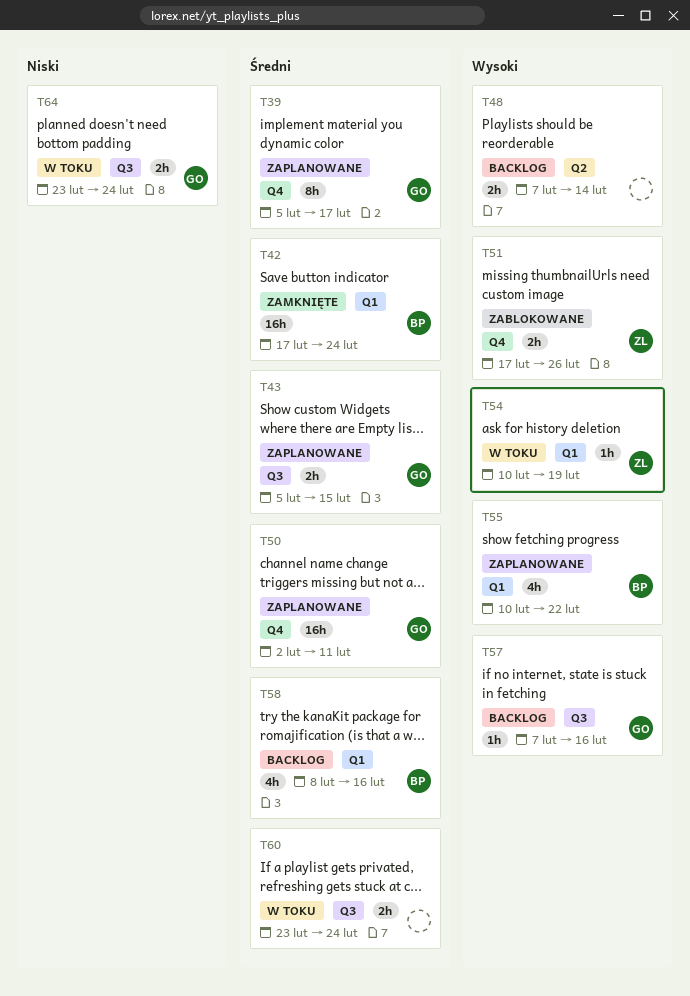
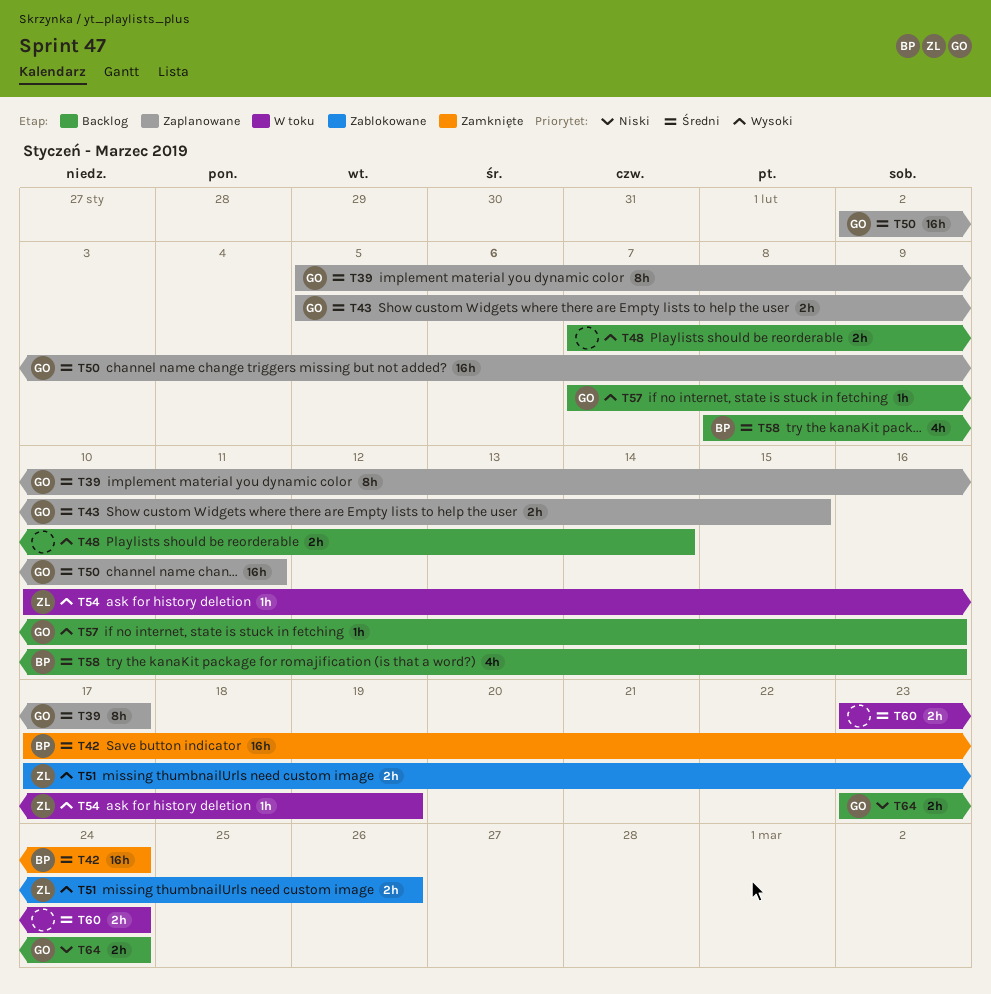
T55: present -> none
T64, status: W toku -> Backlog

